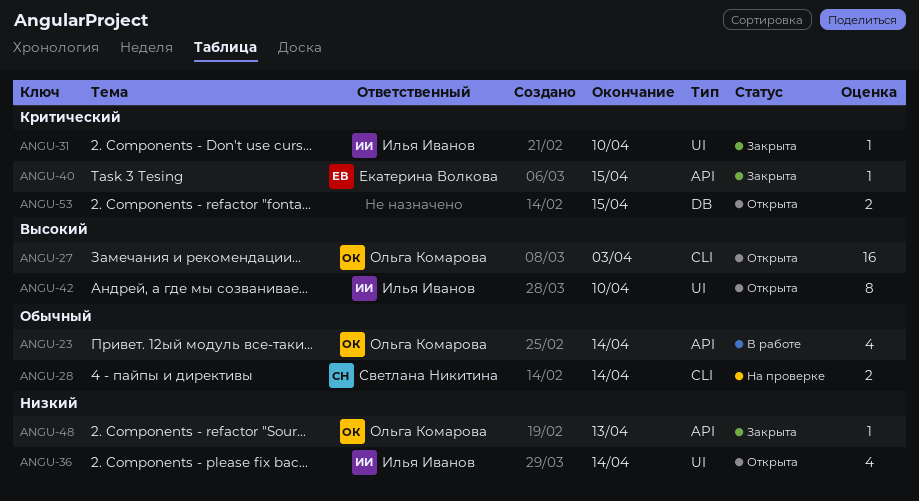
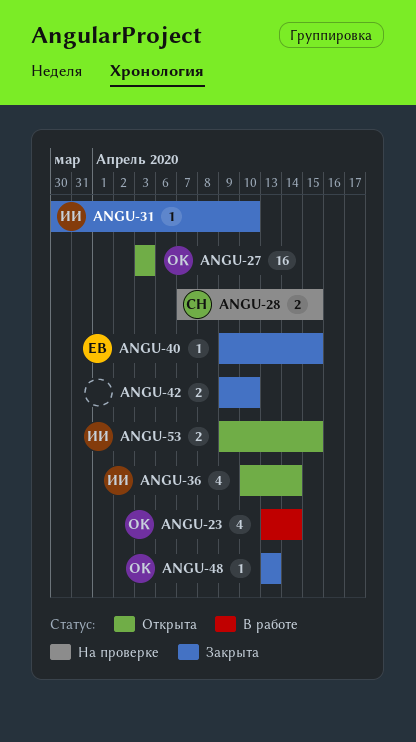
ANGU-28, due: Apr 14 -> Apr 15
ANGU-42, status: Открыта -> Закрыта
ANGU-42, owner: Илья Иванов -> none
ANGU-42, estimate: 8 -> 2
ANGU-53, owner: none -> Илья Иванов

